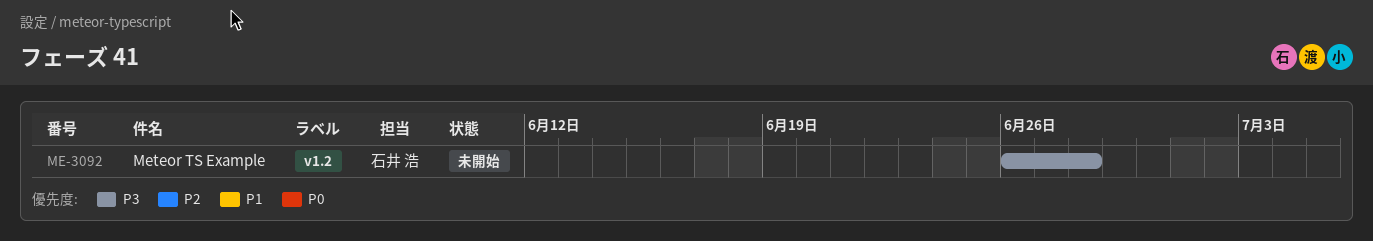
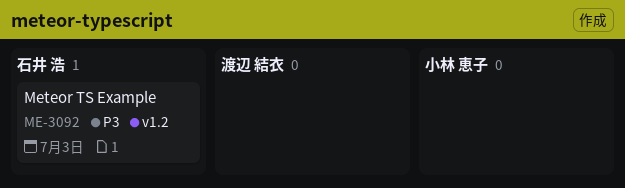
ME-3092, due: Jun 28 -> Jul 3

